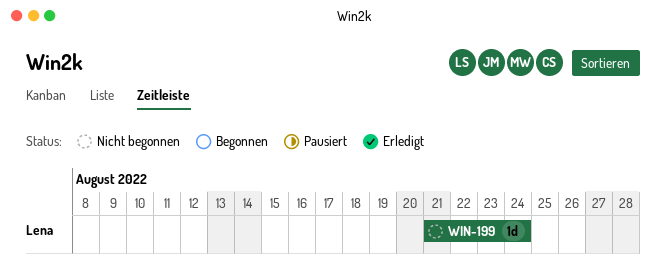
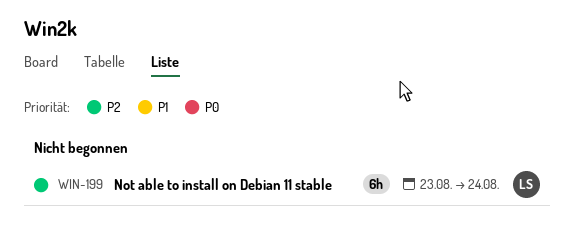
WIN-199, estimate: 1d -> 6h
WIN-199, start: Aug 21 -> Aug 23

